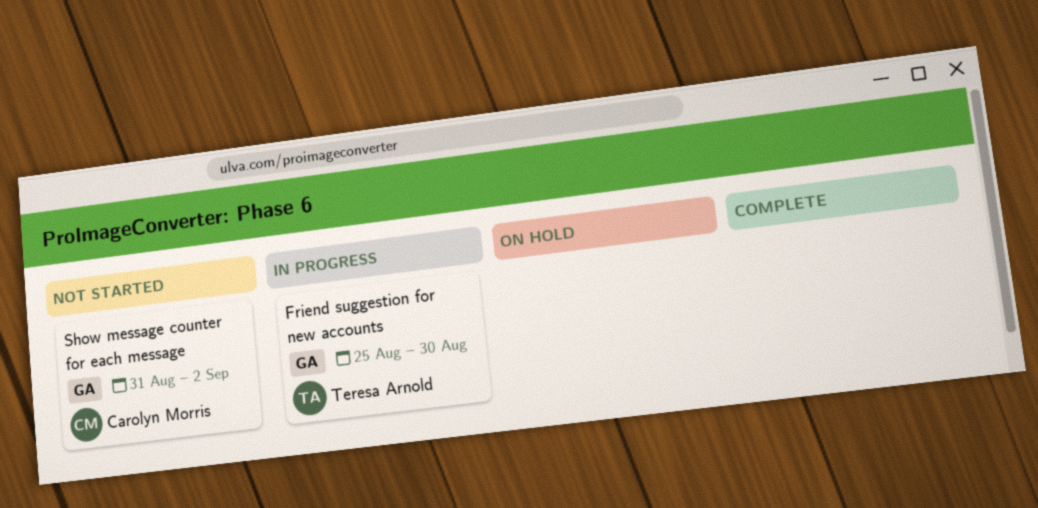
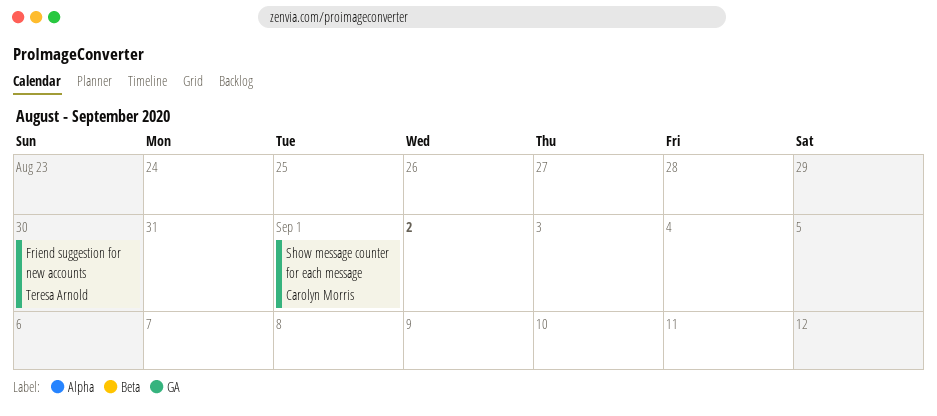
Show message counter for each message, due: Sep 2 -> Sep 1

